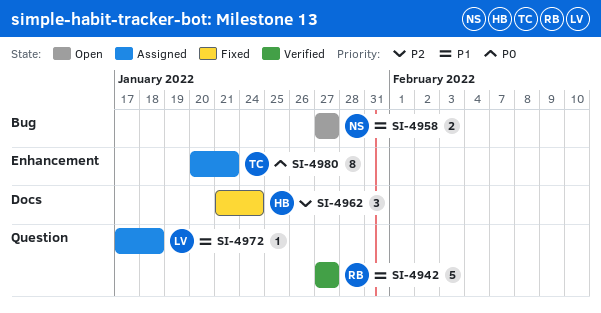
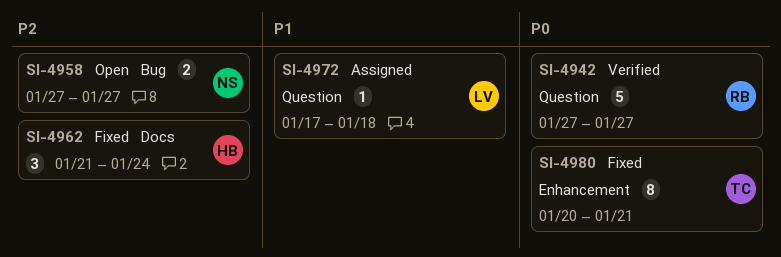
SI-4942, priority: P1 -> P0
SI-4958, priority: P1 -> P2
SI-4980, status: Assigned -> Fixed

